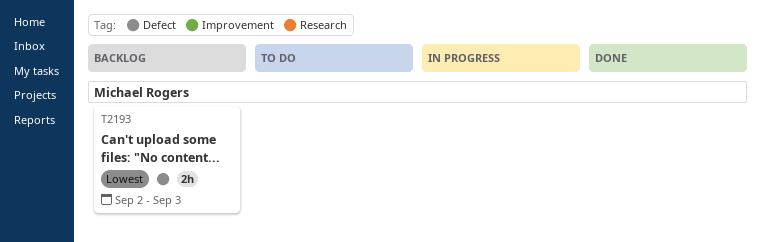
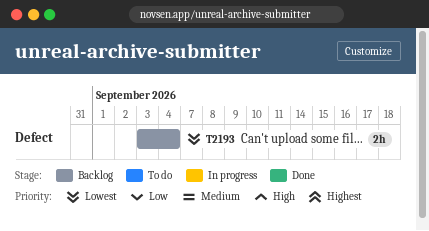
T2193, start: Sep 2 -> Sep 3
T2193, due: Sep 3 -> Sep 4

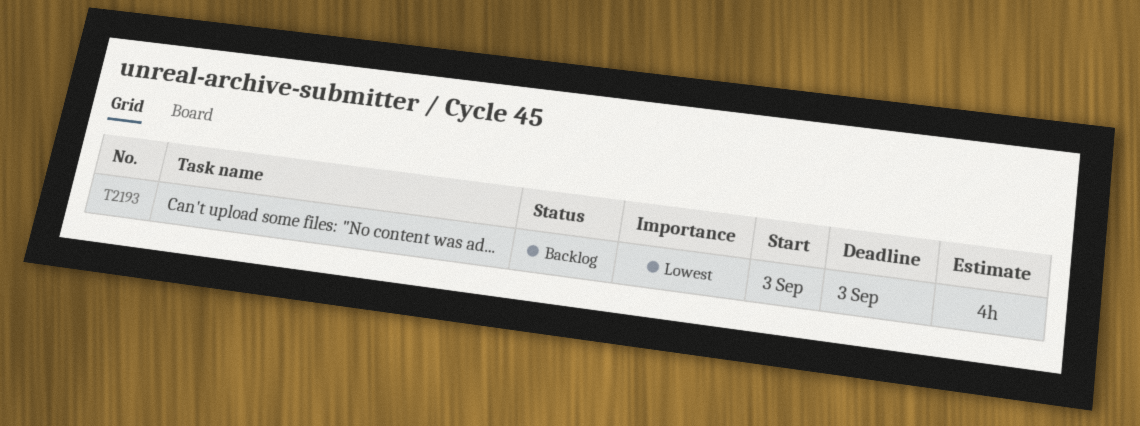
T2193, estimate: 2h -> 4h
T2193, due: Sep 4 -> Sep 3

